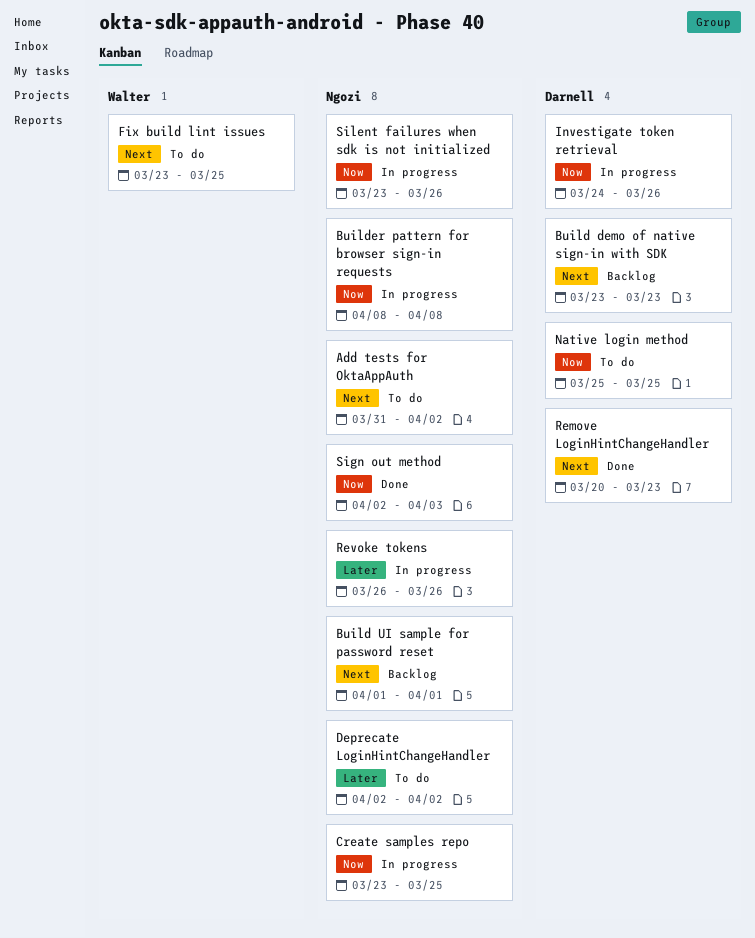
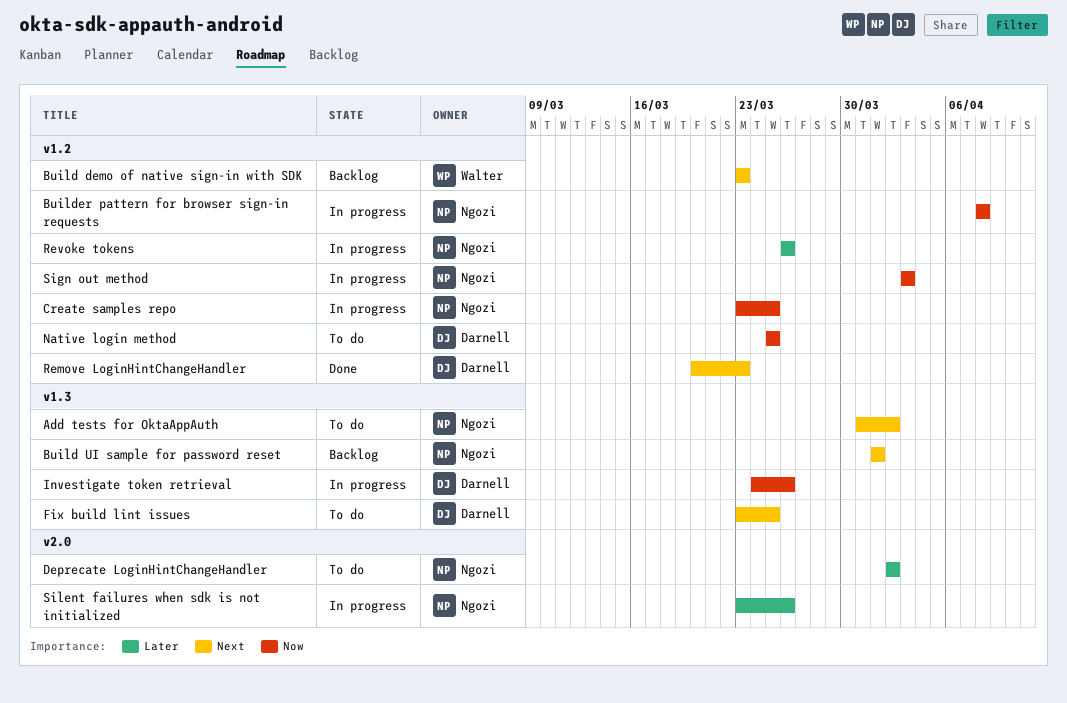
Build demo of native sign-in with SDK, owner: Darnell -> Walter
Fix build lint issues, owner: Walter -> Darnell
Sign out method, status: Done -> In progress
Sign out method, start: Apr 2 -> Apr 3
Silent failures when sdk is not initialized, priority: Now -> Later

